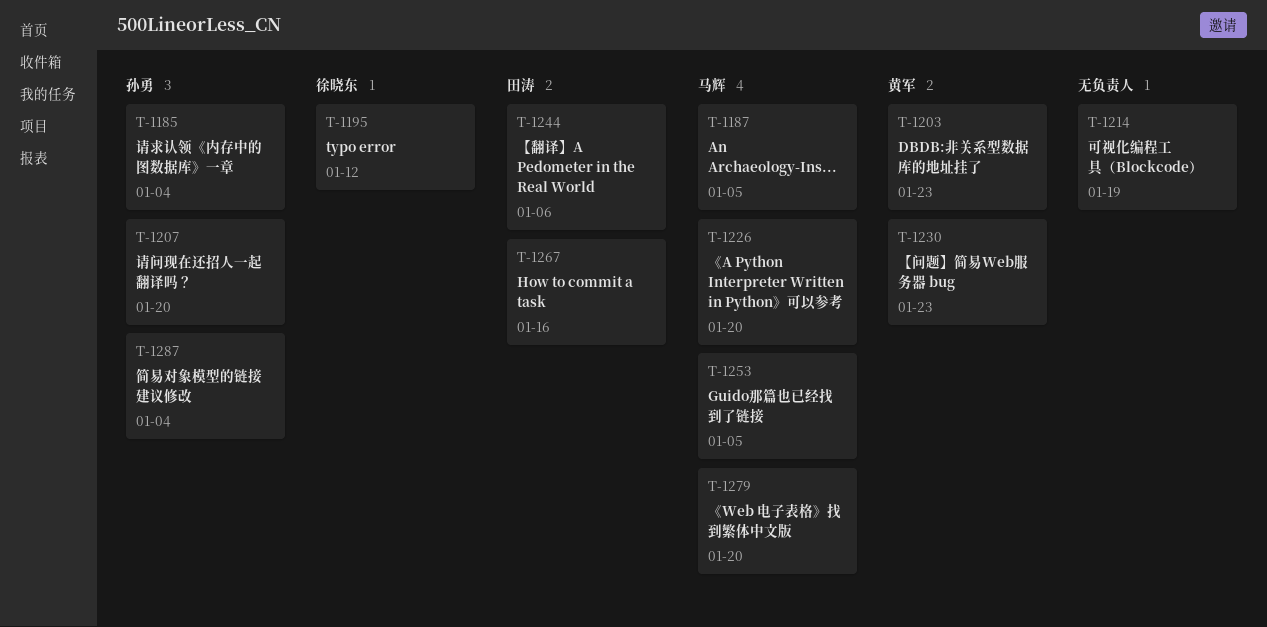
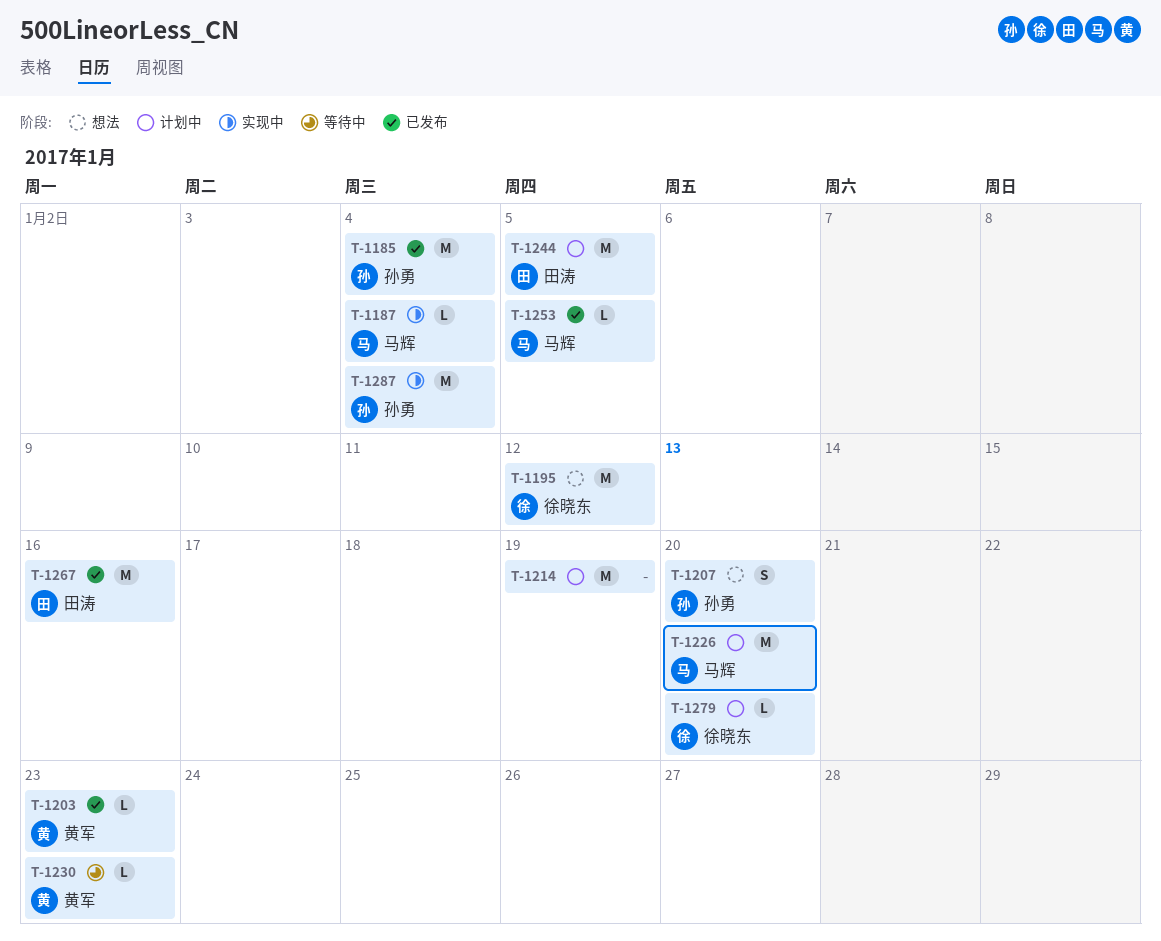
T-1187, due: Jan 5 -> Jan 4
T-1244, due: Jan 6 -> Jan 5
T-1279, owner: 马辉 -> 徐晓东

